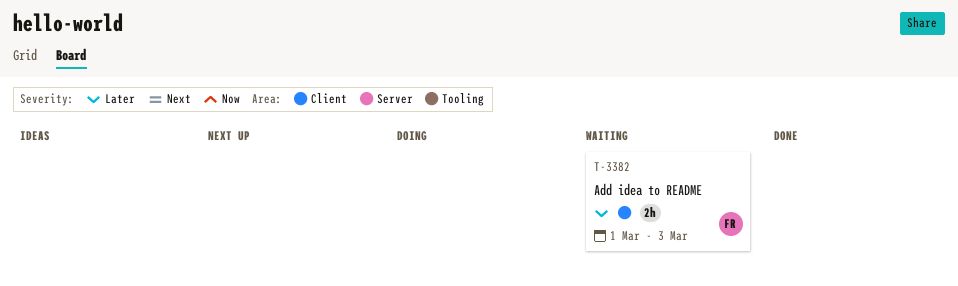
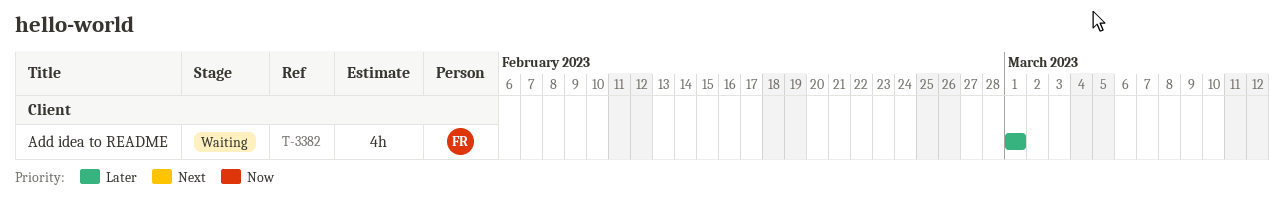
T-3382, estimate: 2h -> 4h
T-3382, due: Mar 3 -> Mar 1

